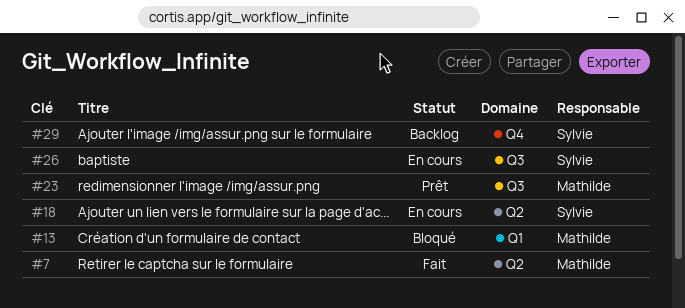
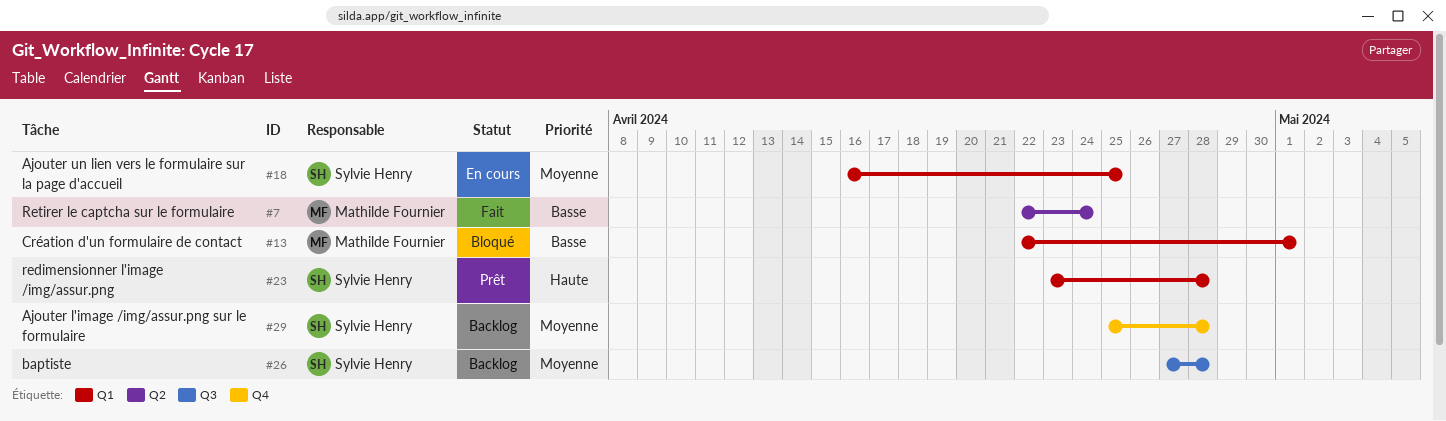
#18, label: Q2 -> Q1
#23, owner: Mathilde Fournier -> Sylvie Henry
#23, label: Q3 -> Q1
#26, status: En cours -> Backlog

